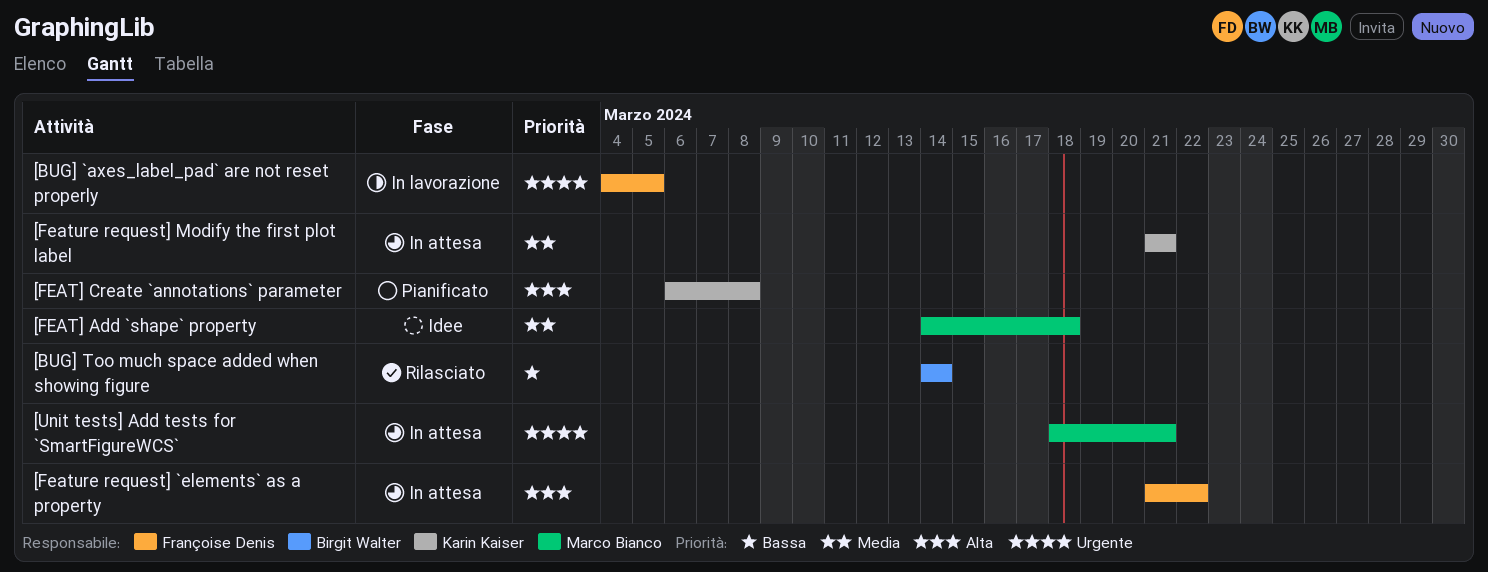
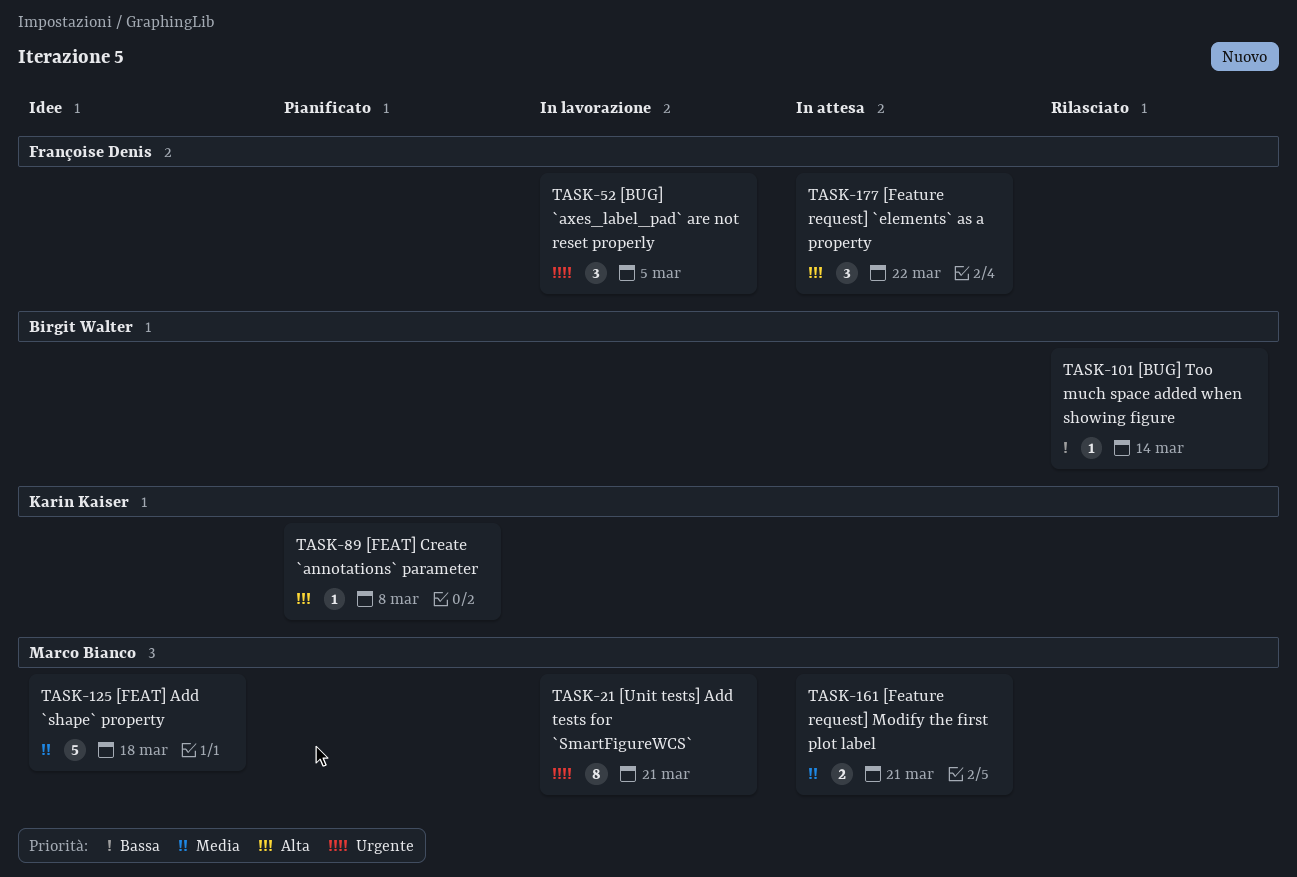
[Feature request] Modify the first plot label, owner: Karin Kaiser -> Marco Bianco
[Unit tests] Add tests for `SmartFigureWCS`, status: In attesa -> In lavorazione

